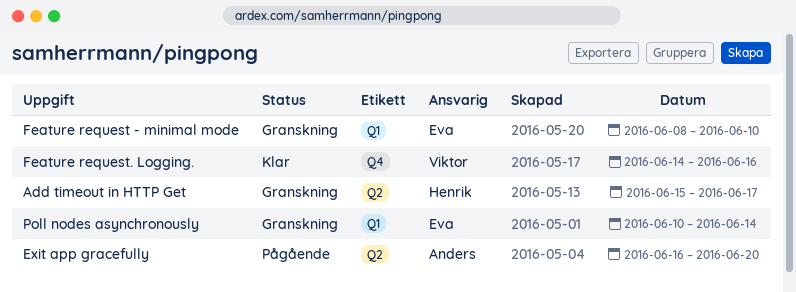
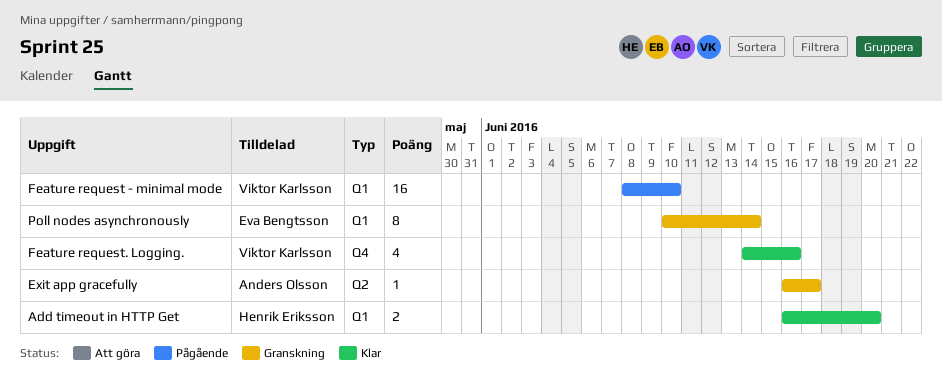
Add timeout in HTTP Get, status: Granskning -> Klar
Add timeout in HTTP Get, label: Q2 -> Q1
Add timeout in HTTP Get, start: Jun 15 -> Jun 16
Add timeout in HTTP Get, due: Jun 17 -> Jun 20
Exit app gracefully, status: Pågående -> Granskning
Exit app gracefully, due: Jun 20 -> Jun 17
Feature request - minimal mode, status: Granskning -> Pågående
Feature request - minimal mode, owner: Eva Bengtsson -> Viktor Karlsson

